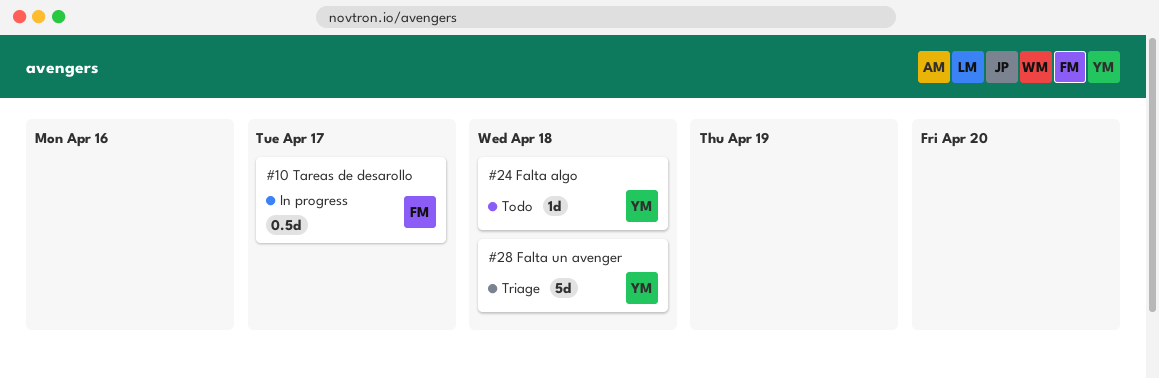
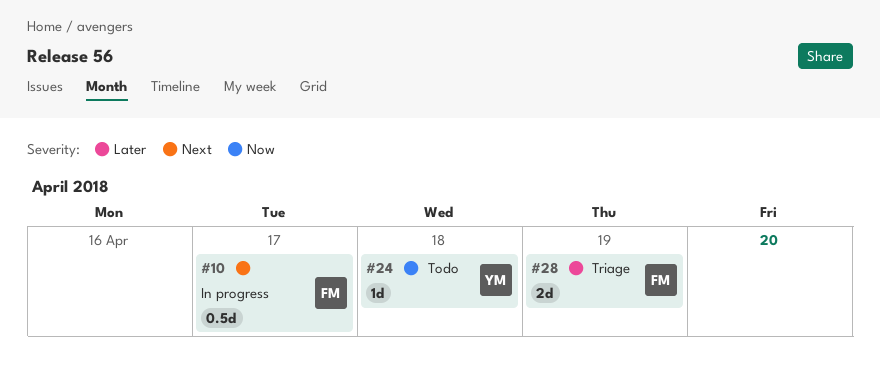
#28, owner: YM -> FM
#28, estimate: 5d -> 2d
#28, due: Apr 18 -> Apr 19

